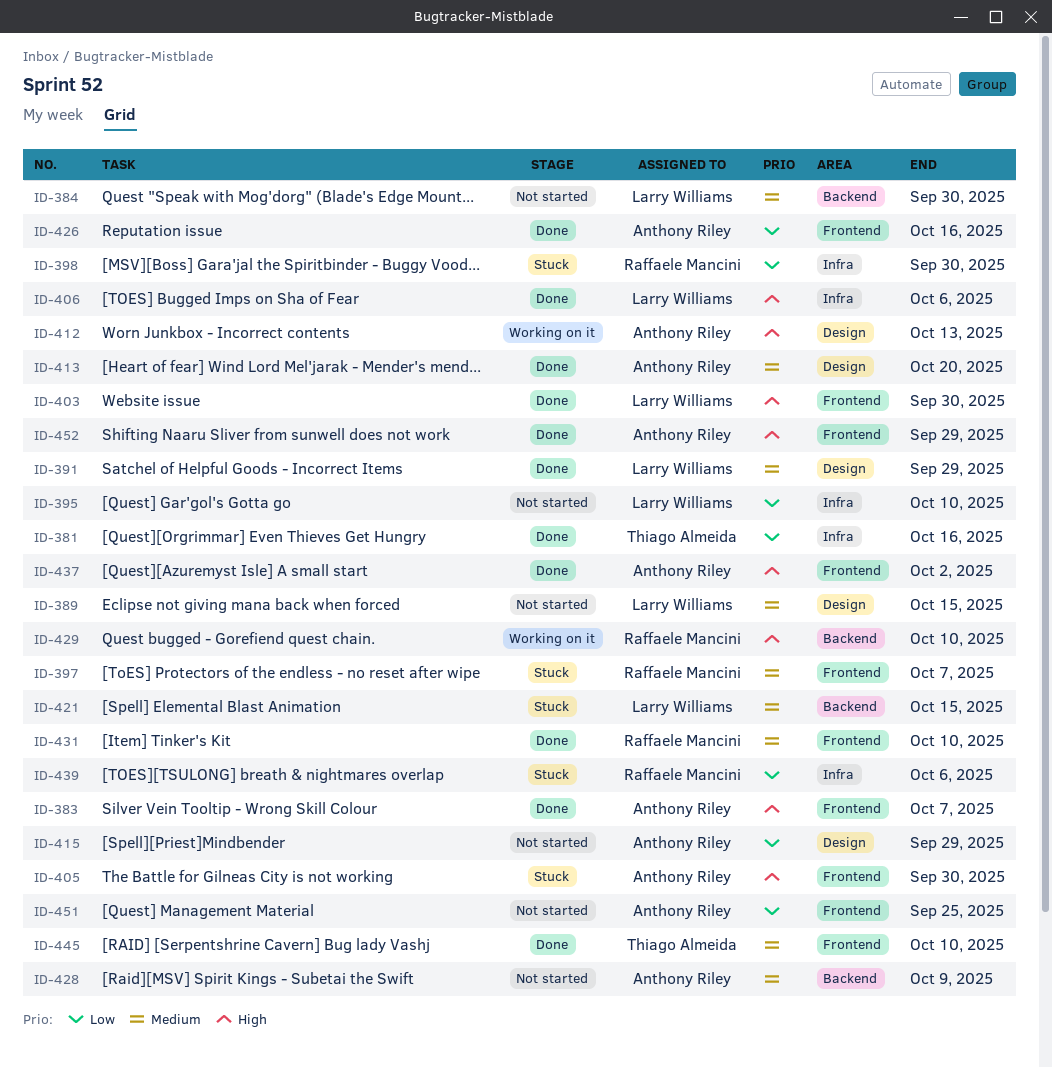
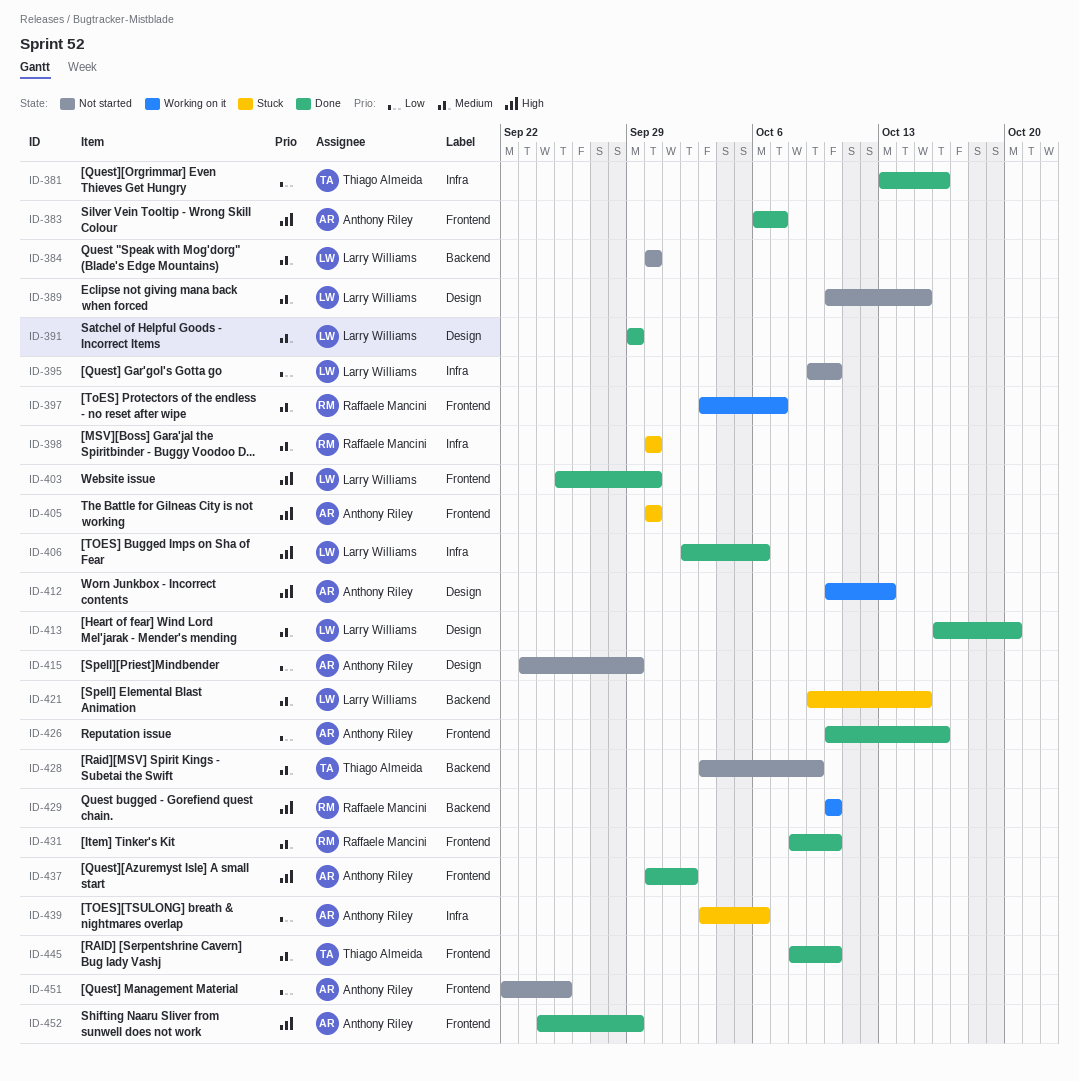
ID-397, status: Stuck -> Working on it
ID-398, priority: Low -> Medium
ID-413, owner: Anthony Riley -> Larry Williams
ID-428, owner: Anthony Riley -> Thiago Almeida
ID-439, owner: Raffaele Mancini -> Anthony Riley

